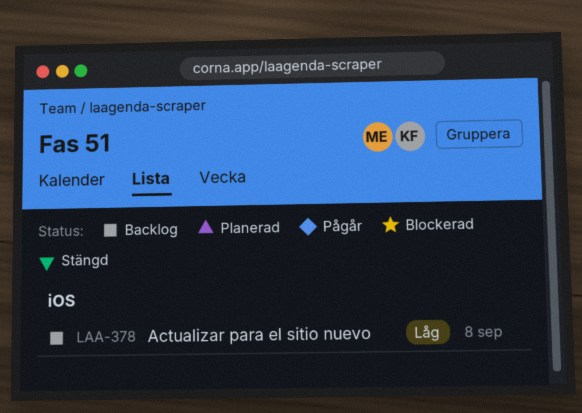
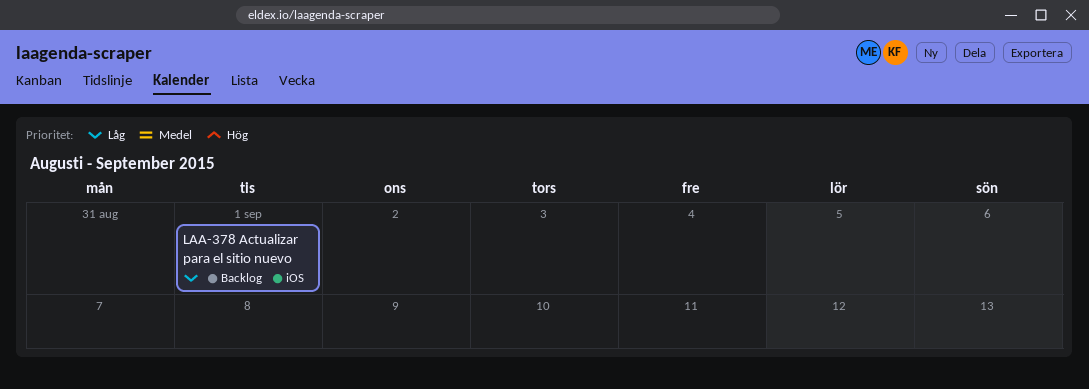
LAA-378, due: Sep 8 -> Sep 1

